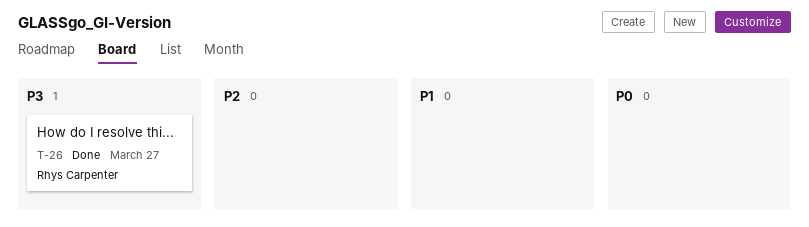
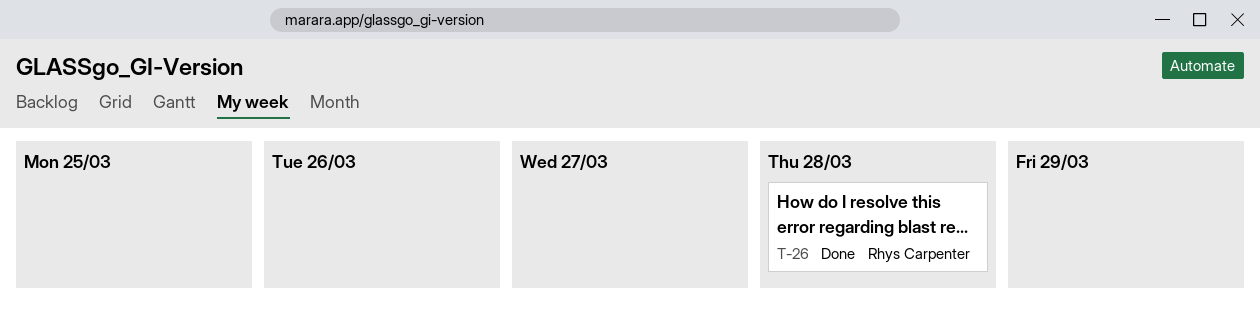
T-26, due: Mar 27 -> Mar 28

